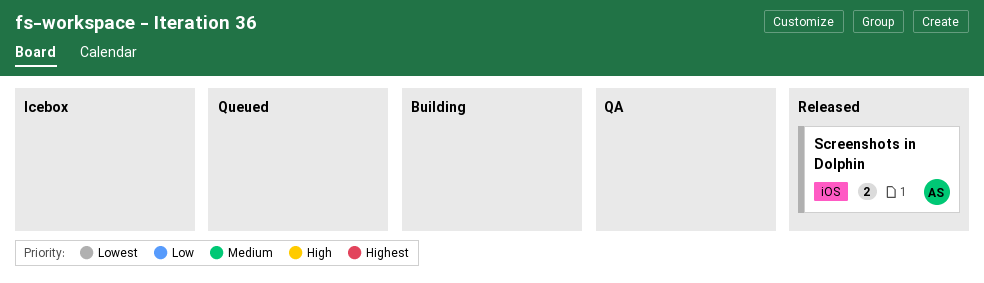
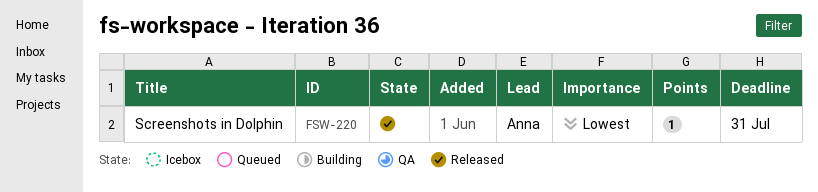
Screenshots in Dolphin, estimate: 2 -> 1

